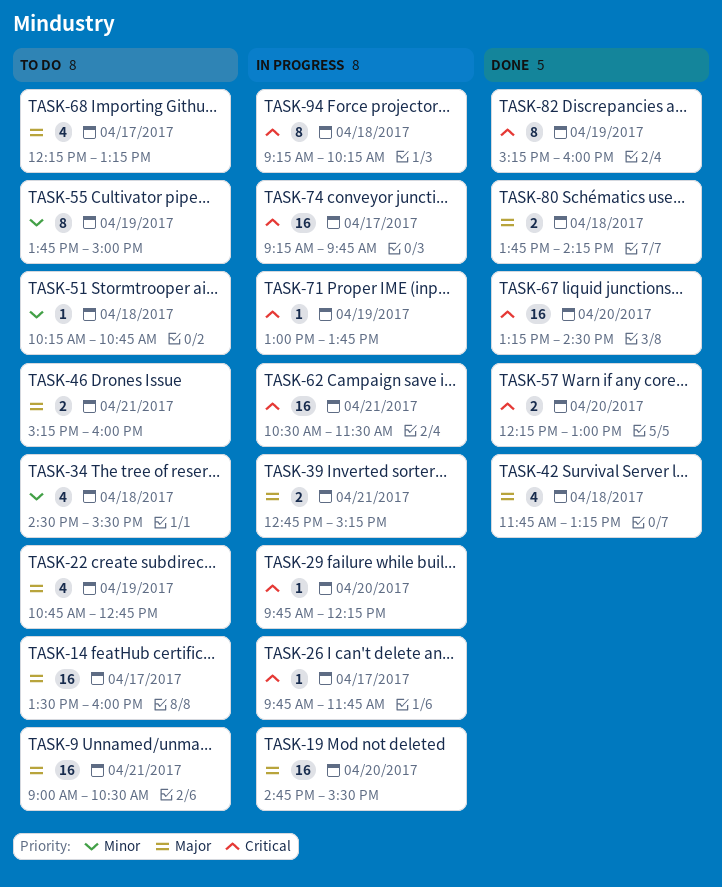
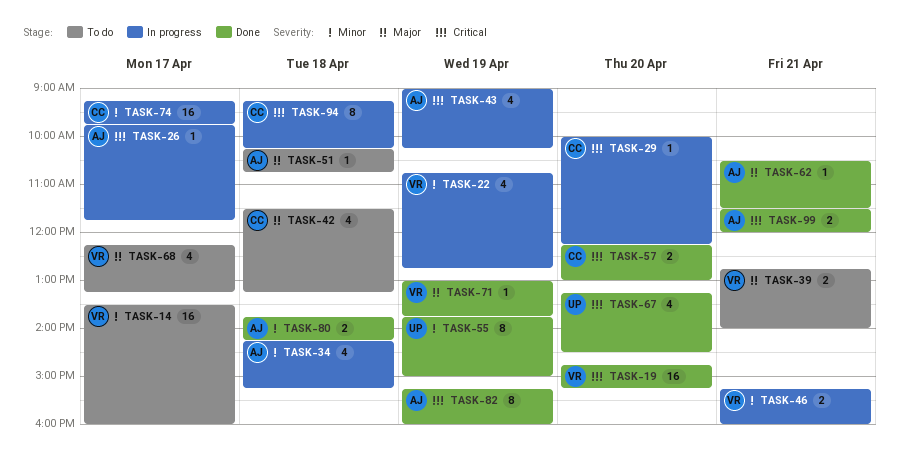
TASK-9: present -> none
TASK-14, priority: Major -> Minor
TASK-19, status: In progress -> Done
TASK-19, priority: Major -> Critical
TASK-19, ends: 15:30 -> 15:15
TASK-22, status: To do -> In progress
TASK-22, priority: Major -> Minor
TASK-29, begins: 09:45 -> 10:00
TASK-34, status: To do -> In progress
TASK-34, begins: 14:30 -> 14:15
TASK-34, ends: 15:30 -> 15:15
TASK-39, status: In progress -> To do
TASK-39, ends: 15:15 -> 14:00
TASK-42, status: Done -> To do
TASK-42, begins: 11:45 -> 11:30
TASK-43: none -> present
TASK-46, status: To do -> In progress
TASK-46, priority: Major -> Minor
TASK-51, priority: Minor -> Major
TASK-55, status: To do -> Done
TASK-62, status: In progress -> Done
TASK-62, priority: Critical -> Major
TASK-62, estimate: 16 -> 1
TASK-67, estimate: 16 -> 4
TASK-71, status: In progress -> Done
TASK-71, priority: Critical -> Major
TASK-74, priority: Critical -> Minor
TASK-80, priority: Major -> Minor
TASK-99: none -> present

